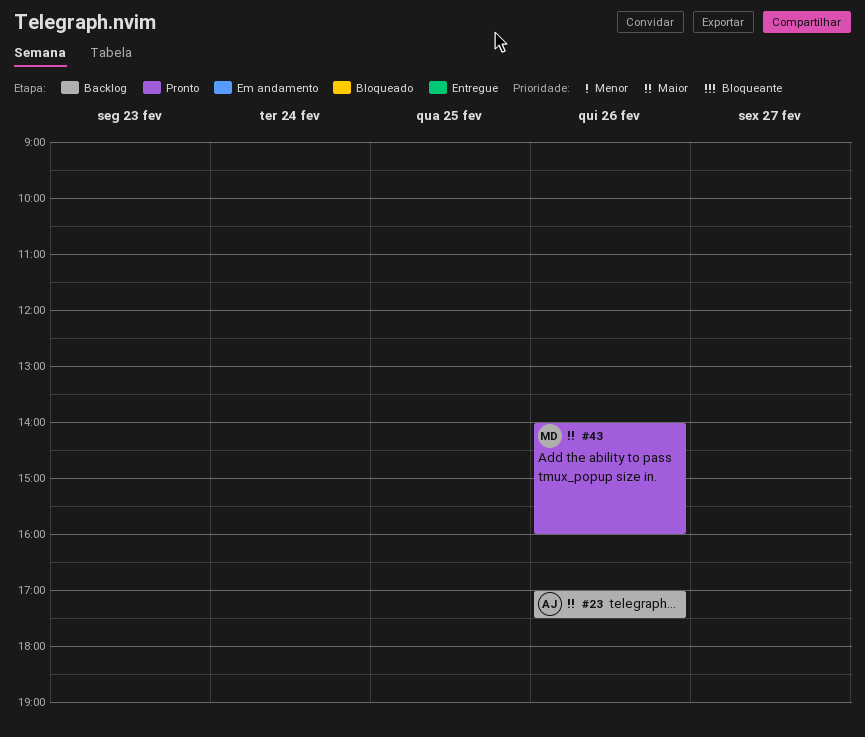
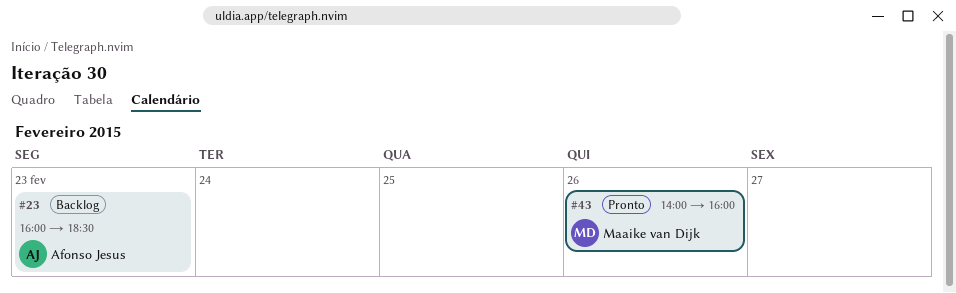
#23, day: Feb 26 -> Feb 23
#23, begins: 17:00 -> 16:00
#23, ends: 17:30 -> 18:30

